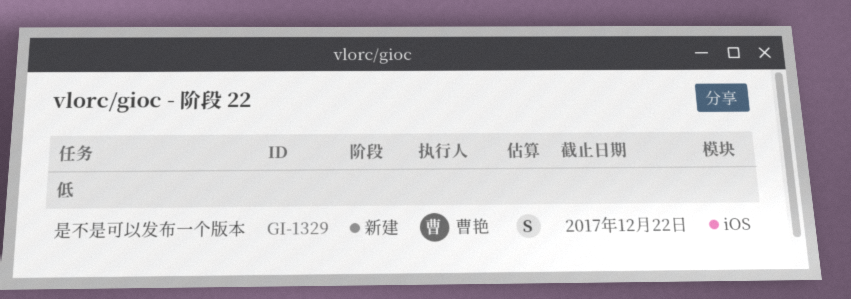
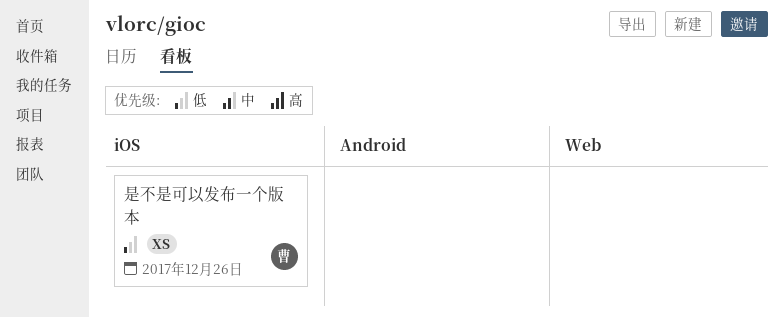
是不是可以发布一个版本, estimate: S -> XS
是不是可以发布一个版本, due: Dec 22 -> Dec 26

